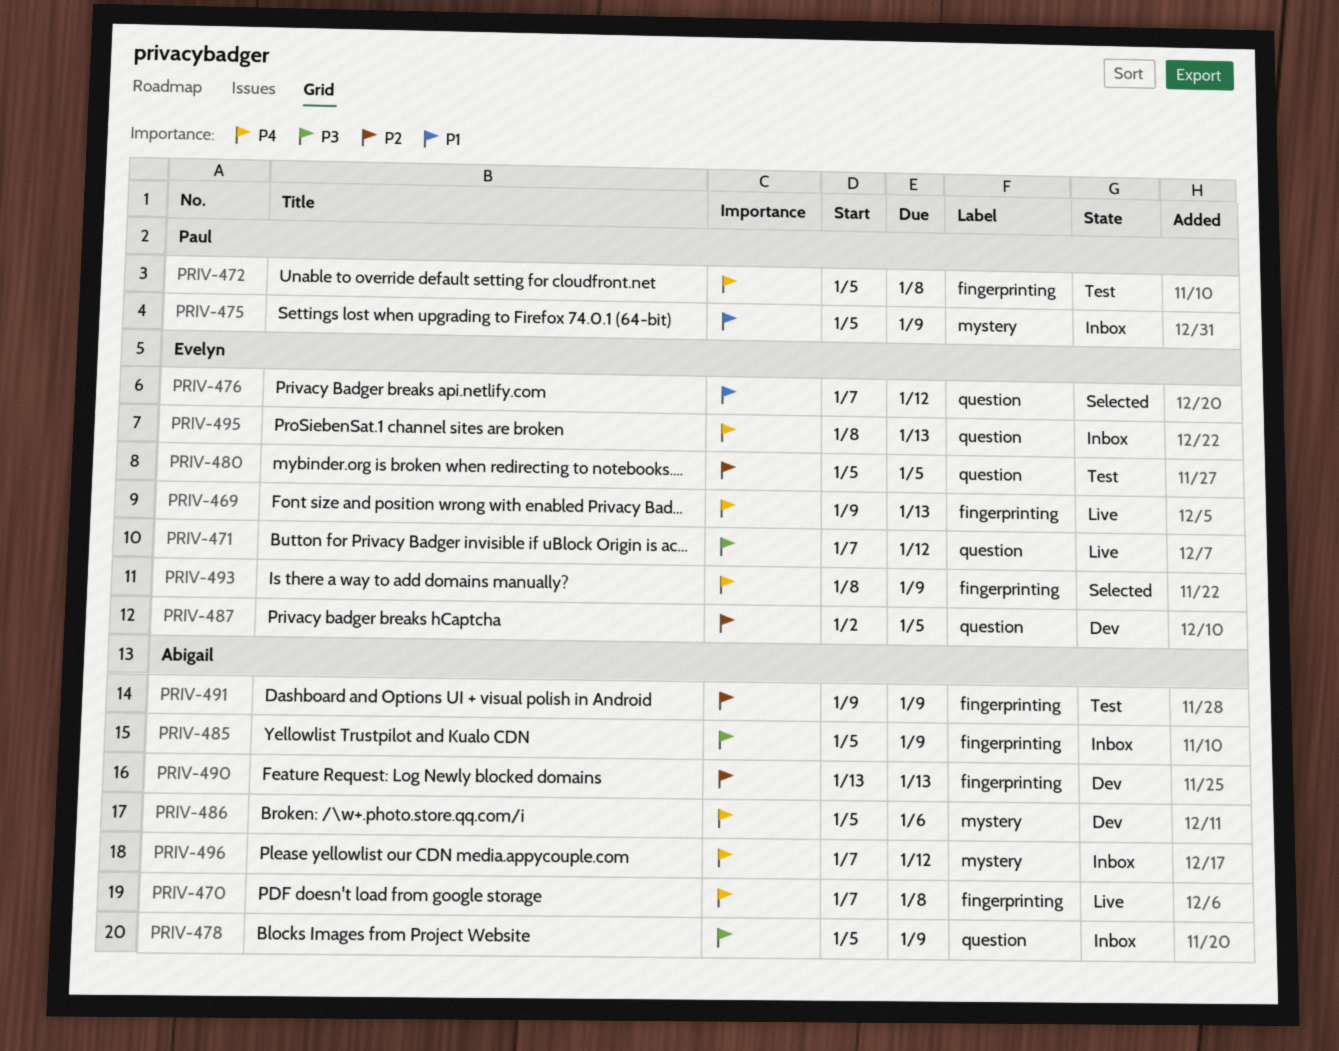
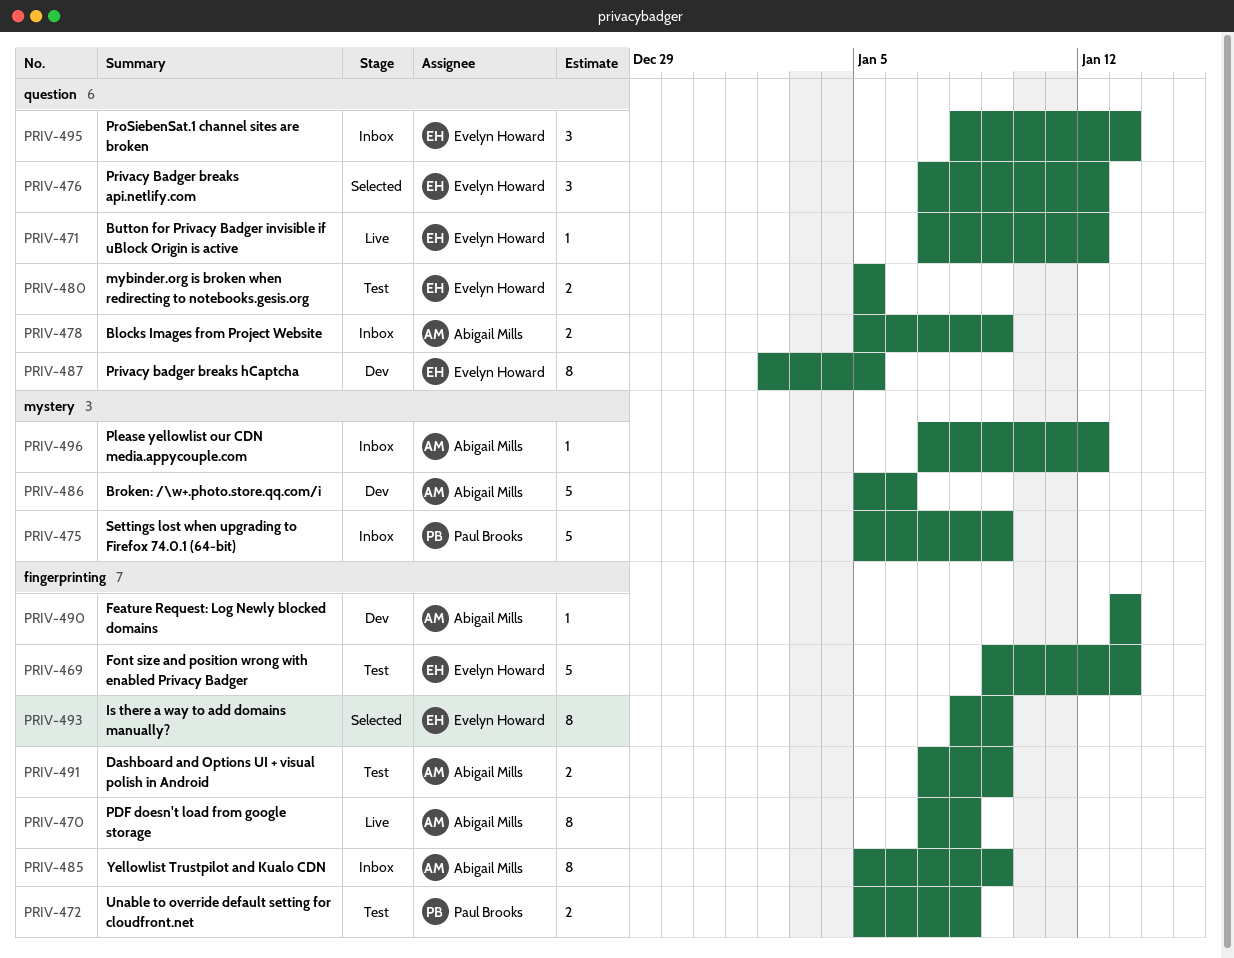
PRIV-469, status: Live -> Test
PRIV-491, start: Jan 9 -> Jan 7

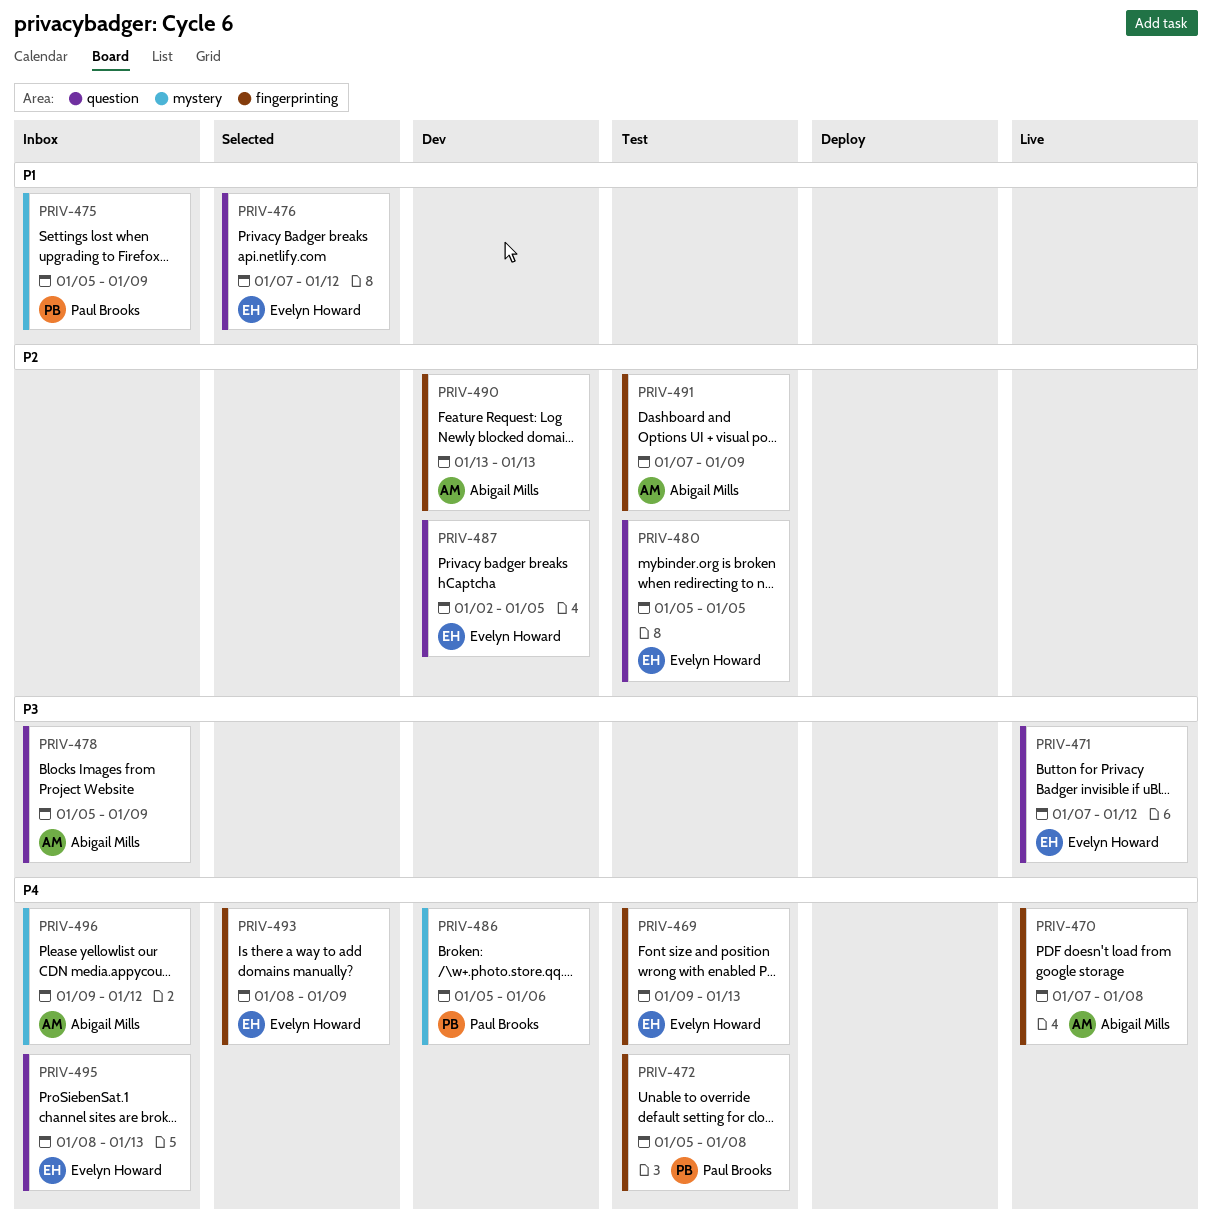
PRIV-485: present -> none
PRIV-486, owner: Abigail Mills -> Paul Brooks
PRIV-496, start: Jan 7 -> Jan 9

